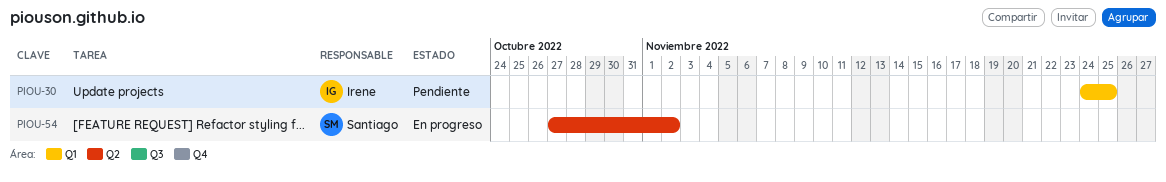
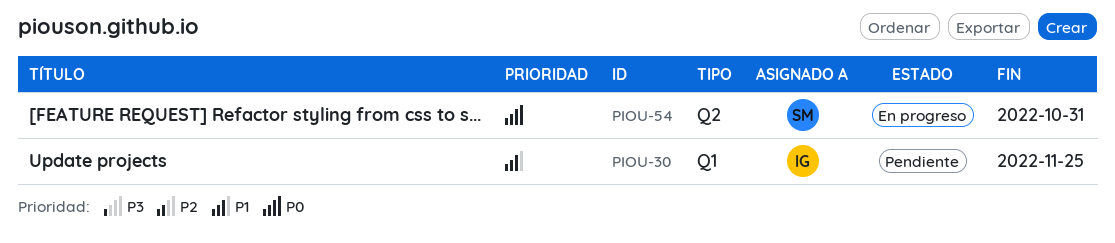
PIOU-54, due: Nov 2 -> Oct 31

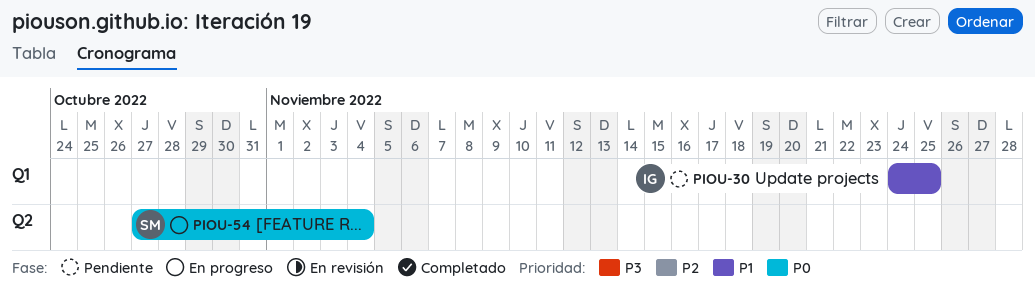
PIOU-54, due: Oct 31 -> Nov 4

